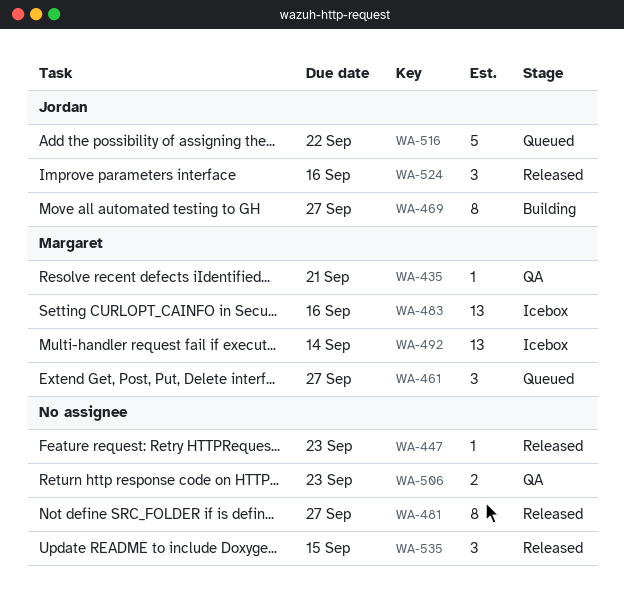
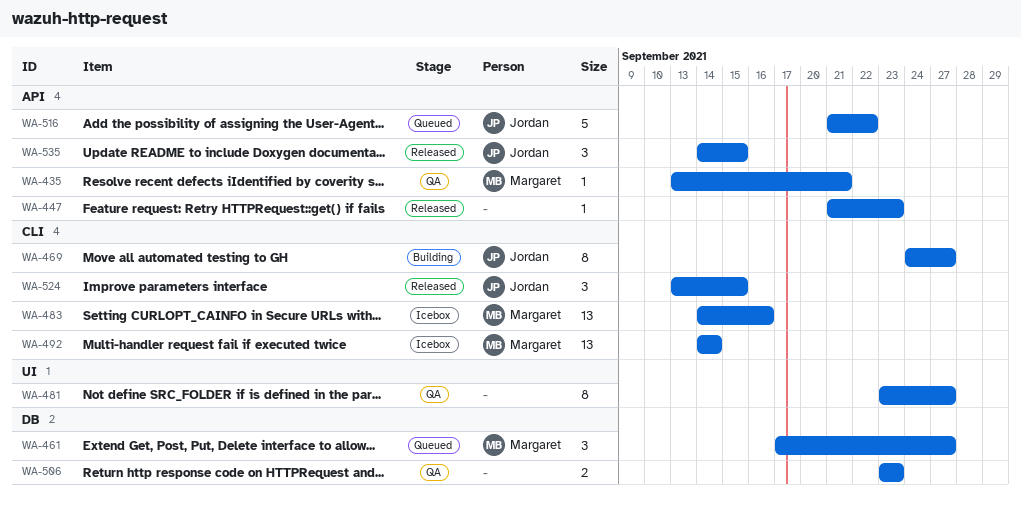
WA-481, status: Released -> QA
WA-524, due: Sep 16 -> Sep 15
WA-535, owner: none -> Jordan

